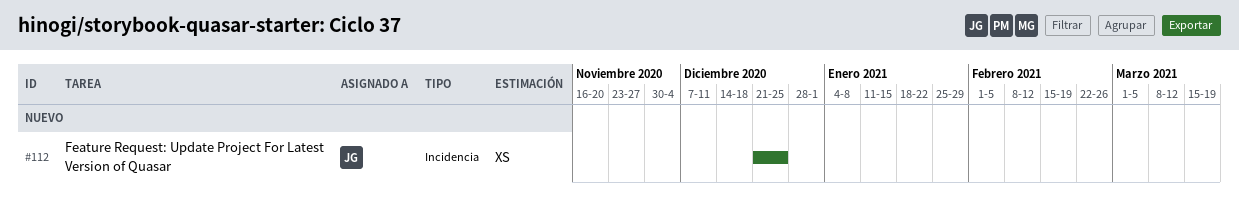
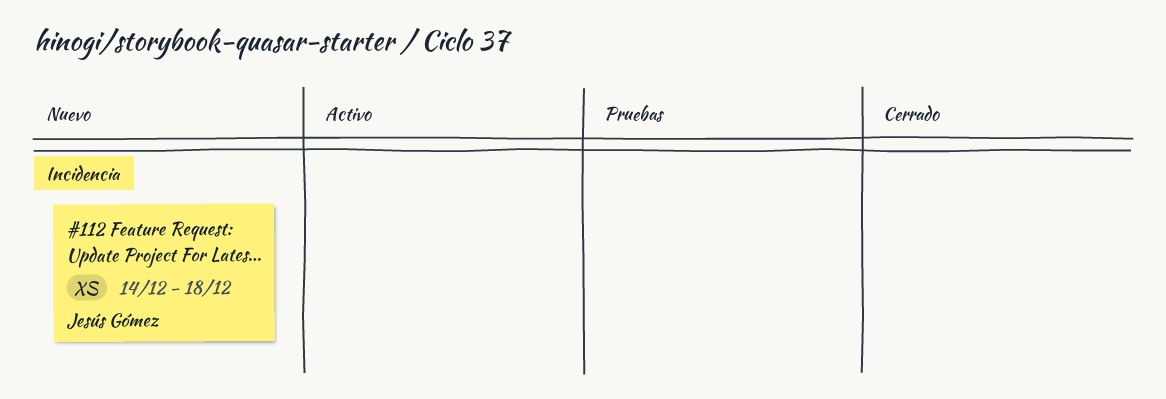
#112, start: Dec 21 -> Dec 14
#112, due: Dec 25 -> Dec 18

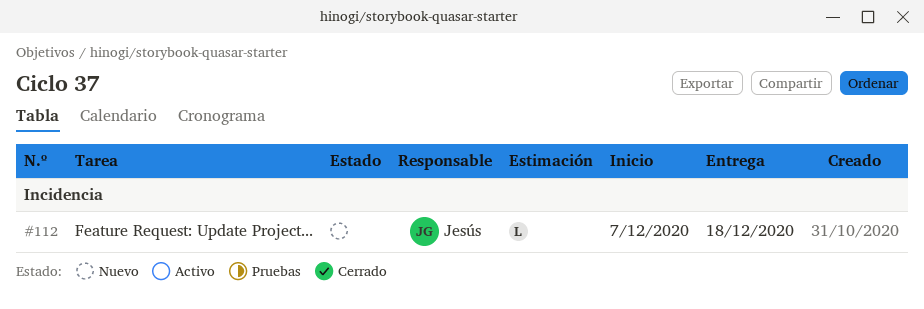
#112, estimate: XS -> L
#112, start: Dec 14 -> Dec 7

